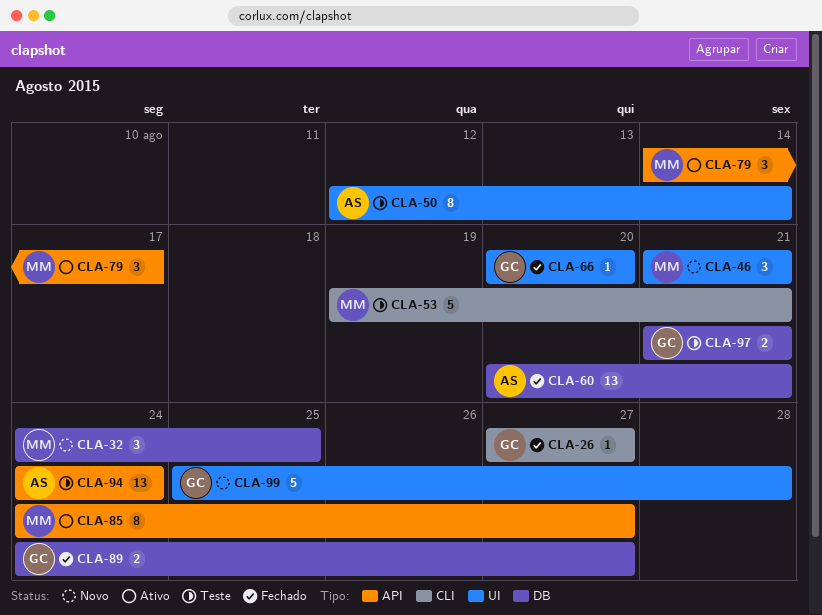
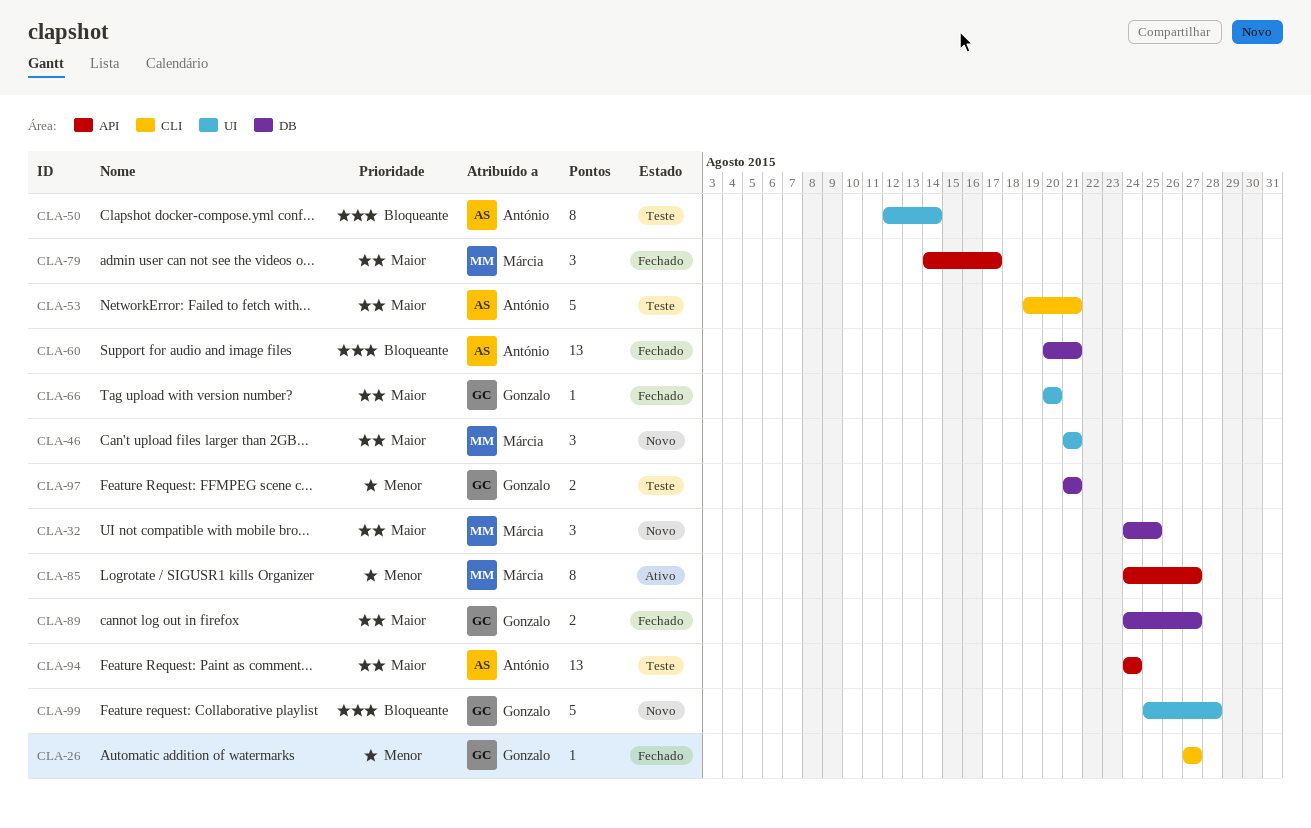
CLA-53, owner: Márcia -> António
CLA-79, status: Ativo -> Fechado

